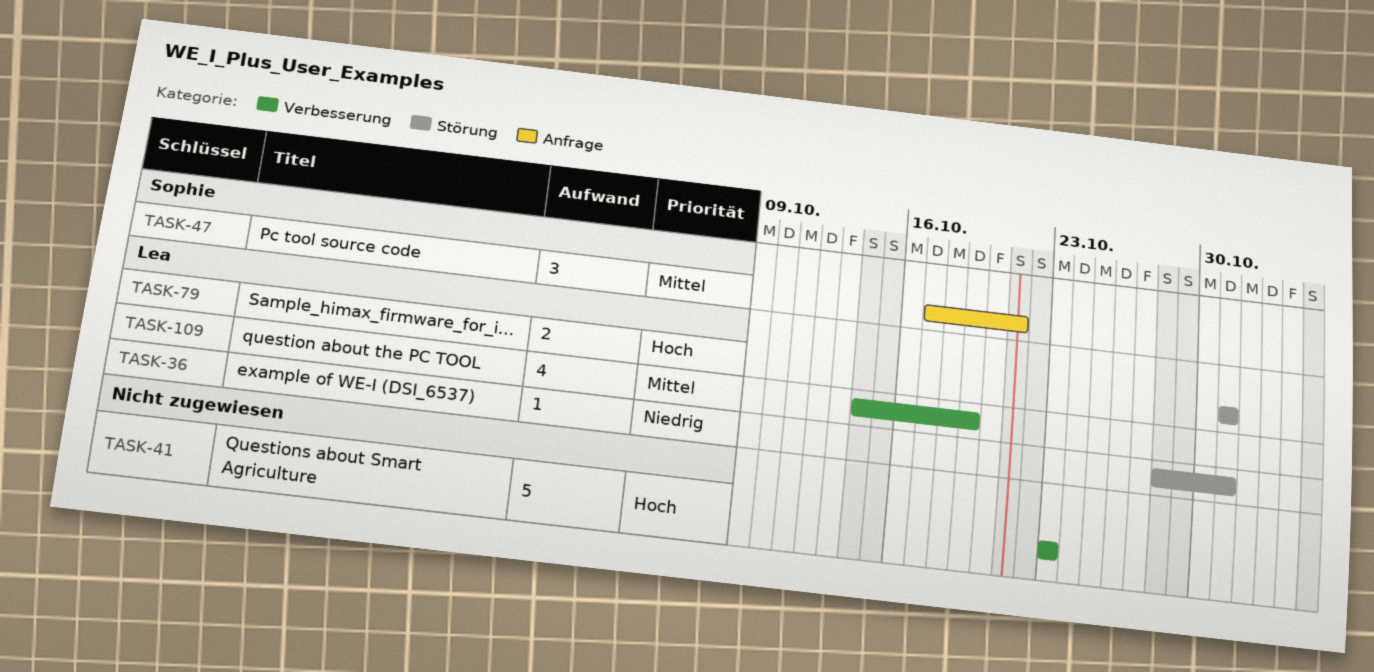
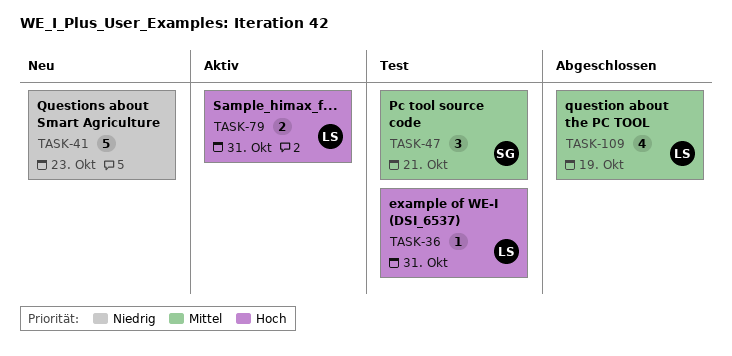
TASK-36, priority: Niedrig -> Hoch
TASK-41, priority: Hoch -> Niedrig

